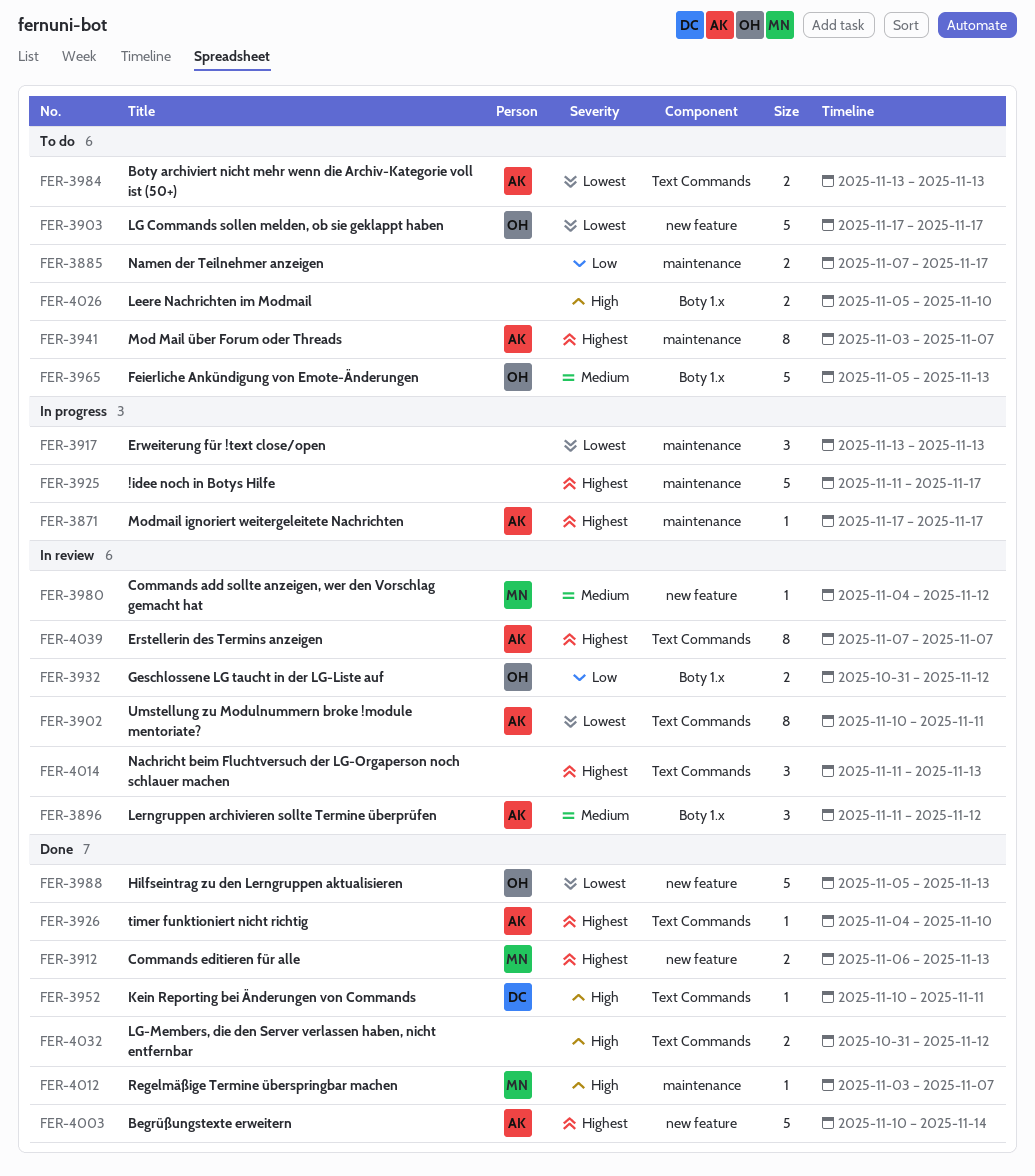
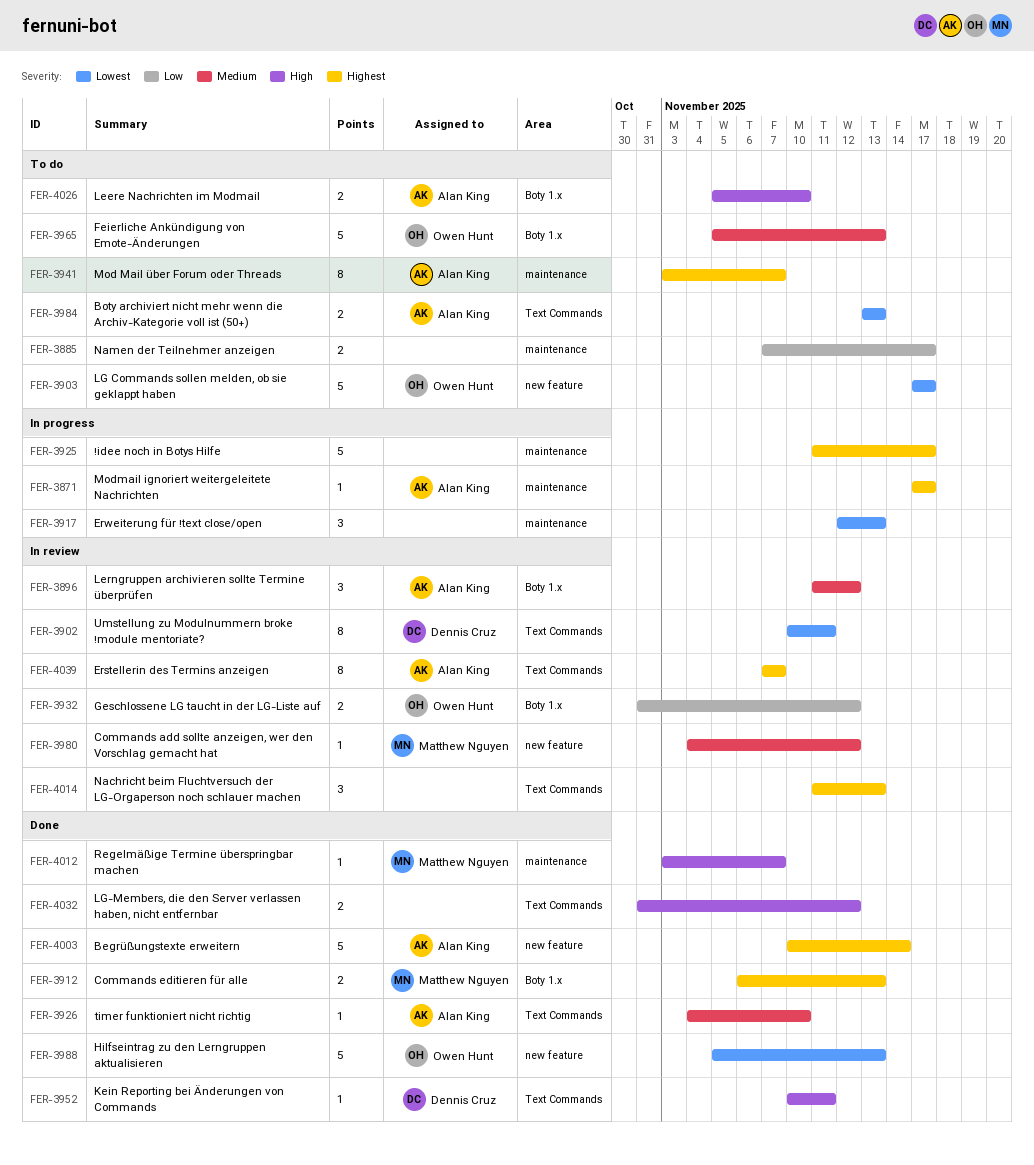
FER-3902, owner: Alan King -> Dennis Cruz
FER-3912, label: new feature -> Boty 1.x
FER-3917, start: Nov 13 -> Nov 12
FER-3926, priority: Highest -> Medium
FER-4026, owner: none -> Alan King

